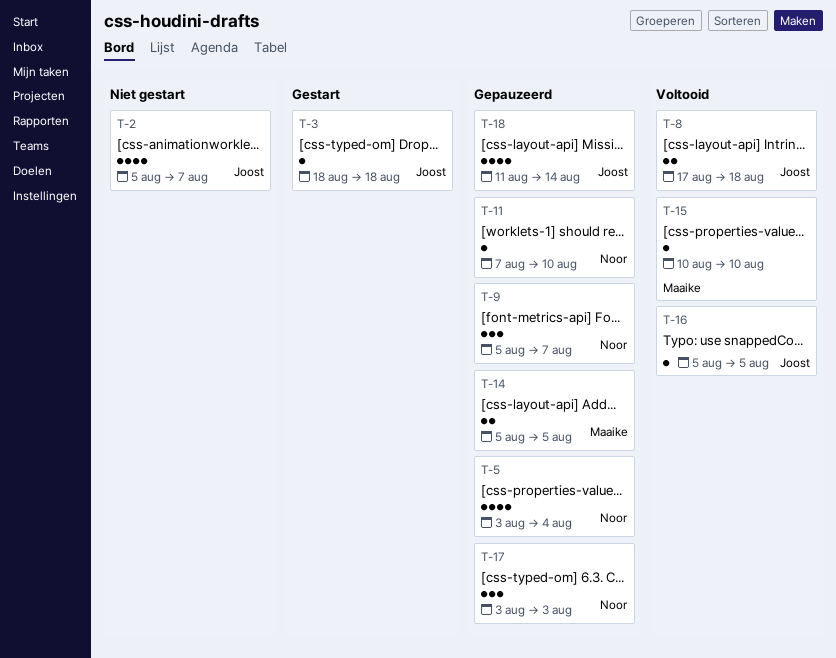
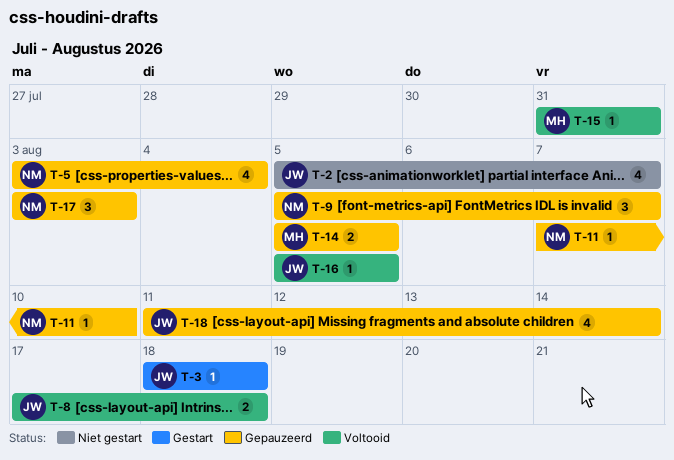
T-15, start: Aug 10 -> Jul 31
T-15, due: Aug 10 -> Jul 31

